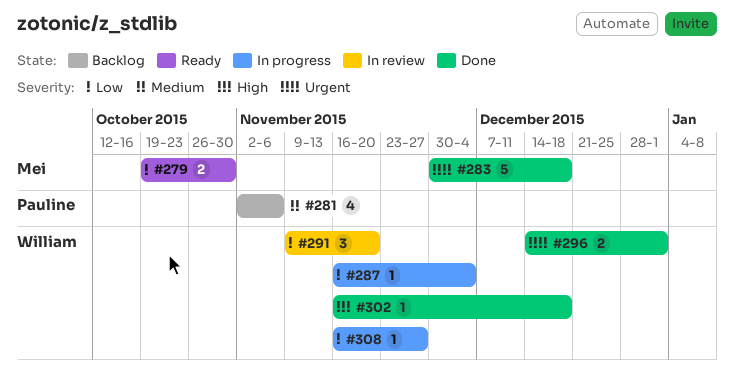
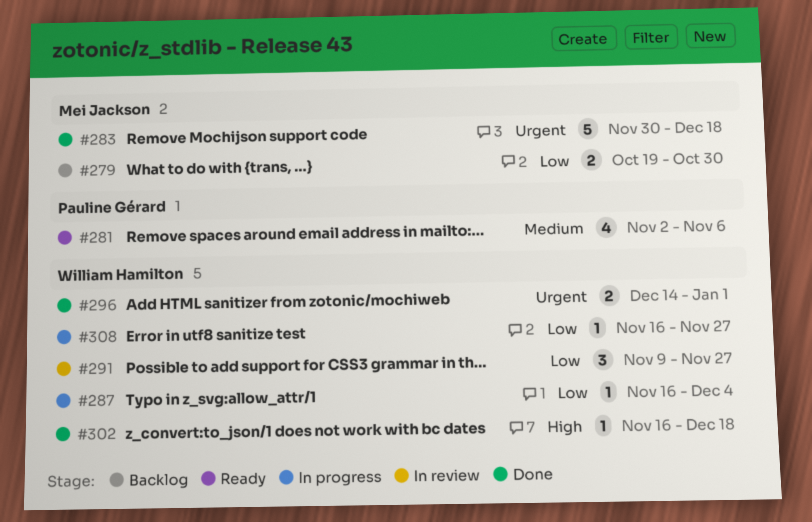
#279, status: Ready -> Backlog
#281, status: Backlog -> Ready
#291, due: Nov 20 -> Nov 27

